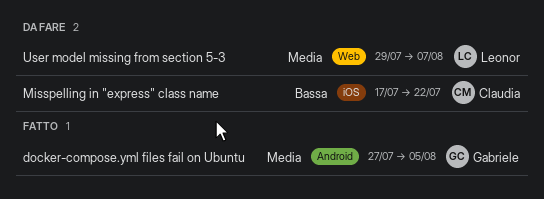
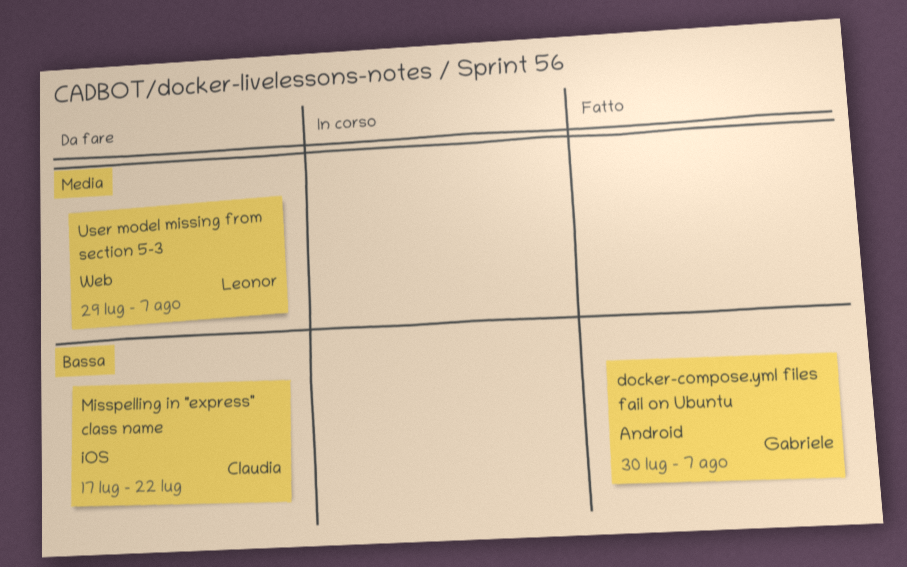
docker-compose.yml files fail on Ubuntu, priority: Media -> Bassa
docker-compose.yml files fail on Ubuntu, start: Jul 27 -> Jul 30
docker-compose.yml files fail on Ubuntu, due: Aug 5 -> Aug 7

